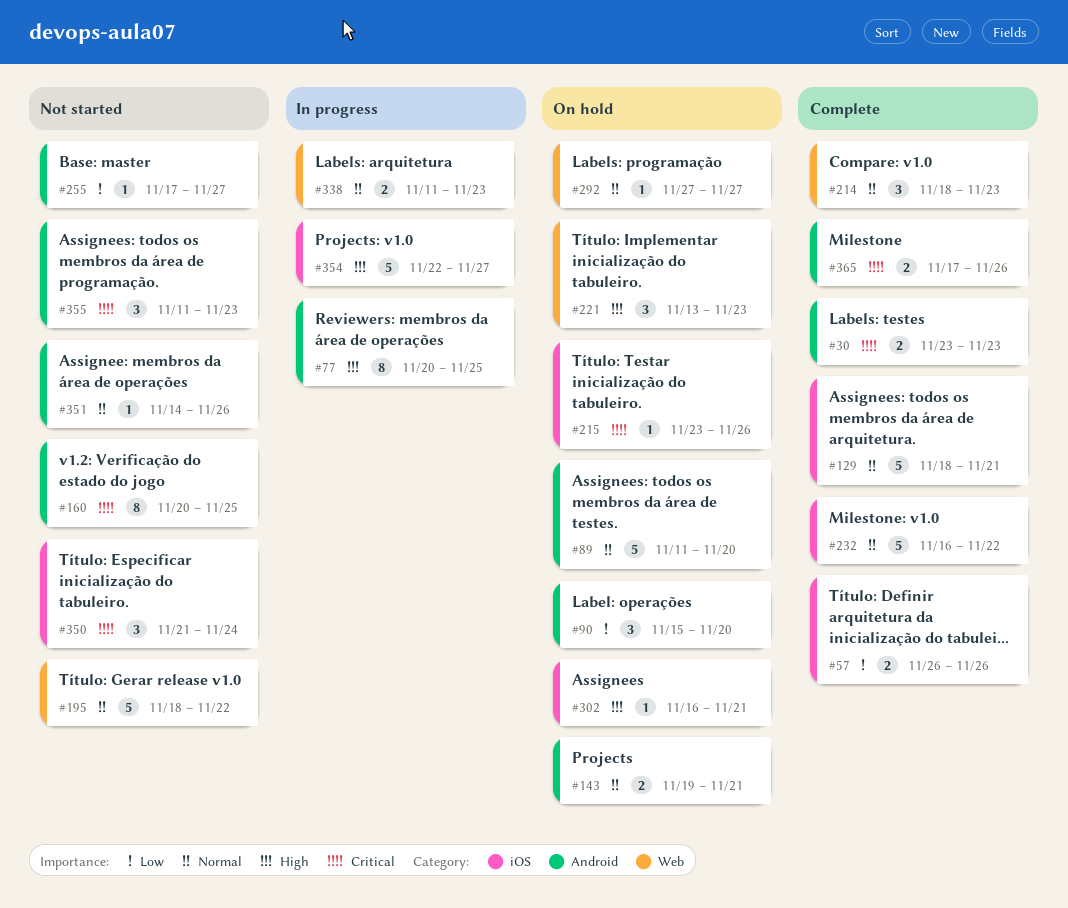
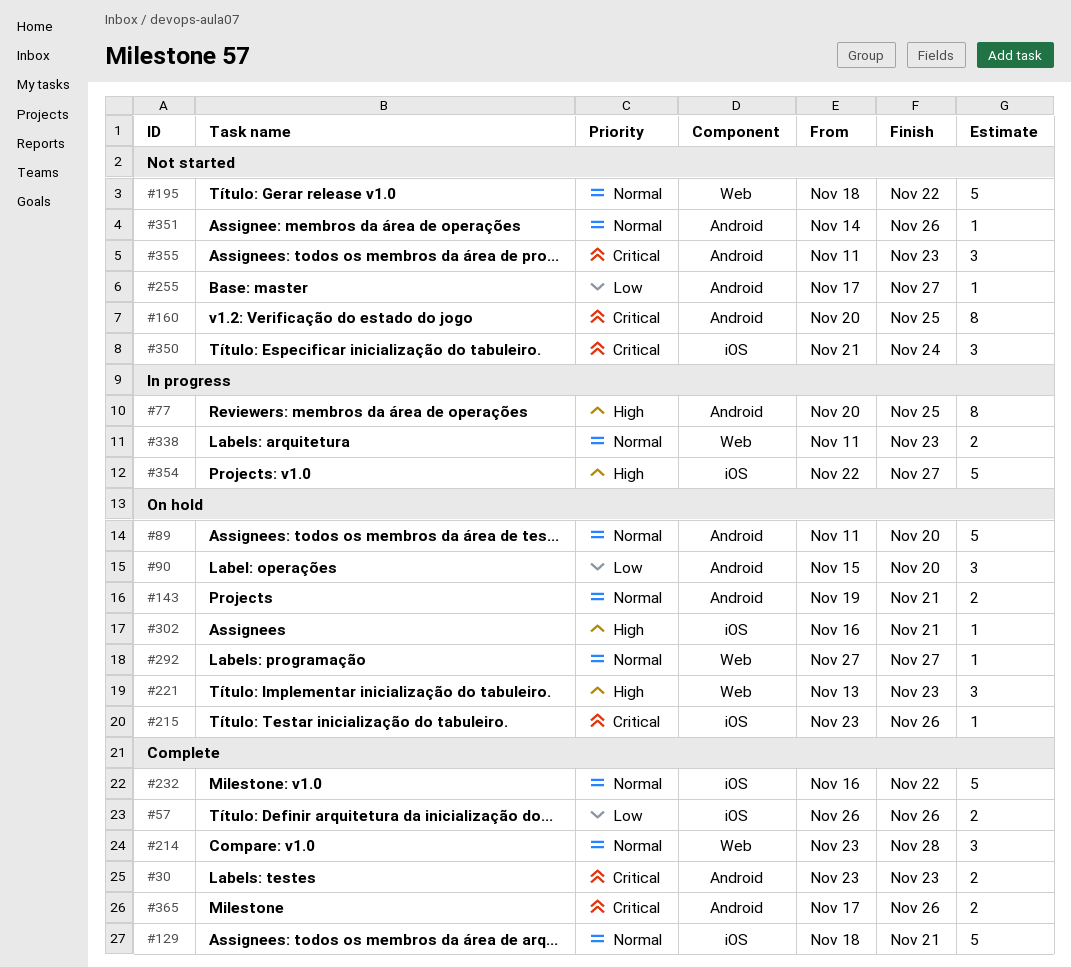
#214, start: Nov 18 -> Nov 23
#214, due: Nov 23 -> Nov 28

